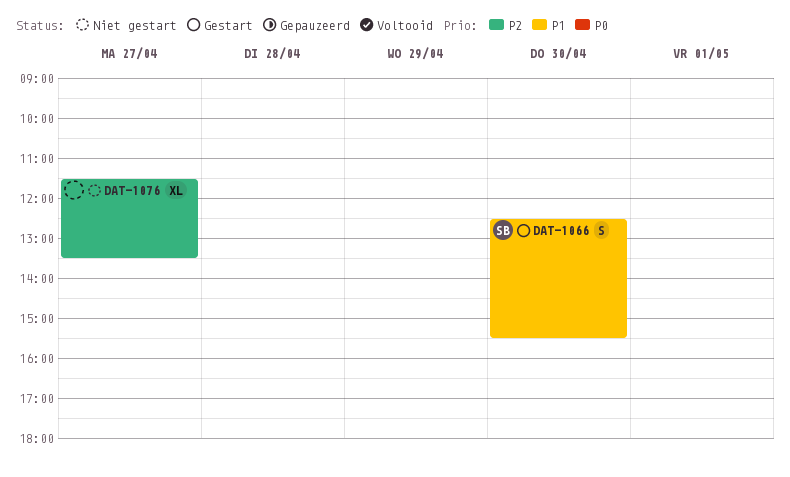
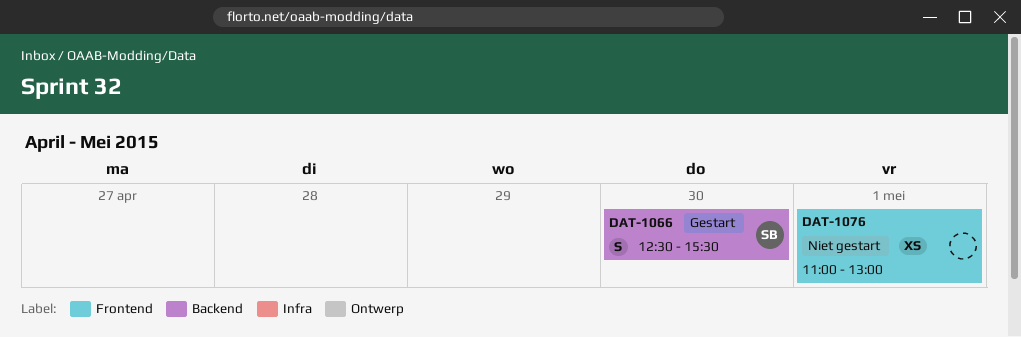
DAT-1076, estimate: XL -> XS
DAT-1076, day: Apr 27 -> May 1
DAT-1076, begins: 11:30 -> 11:00
DAT-1076, ends: 13:30 -> 13:00

